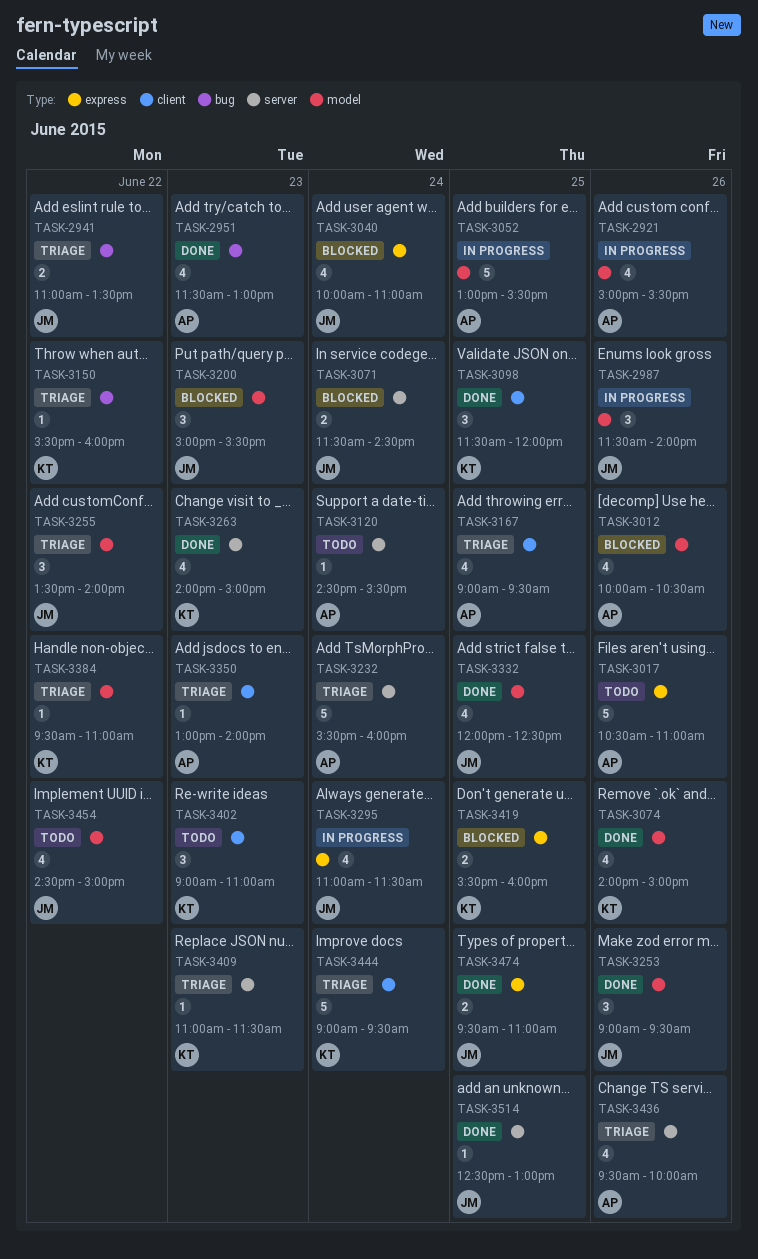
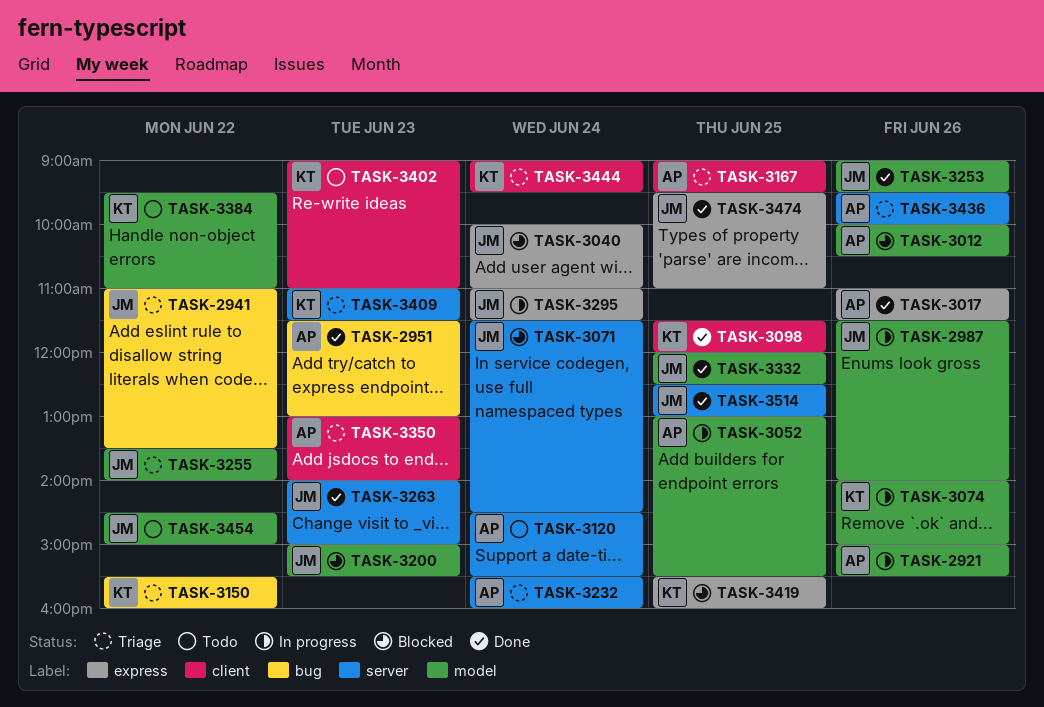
TASK-3017, status: Todo -> Done
TASK-3017, begins: 10:30 -> 11:00
TASK-3017, ends: 11:00 -> 11:30
TASK-3074, status: Done -> In progress
TASK-3263, owner: KT -> JM
TASK-3384, status: Triage -> Todo

